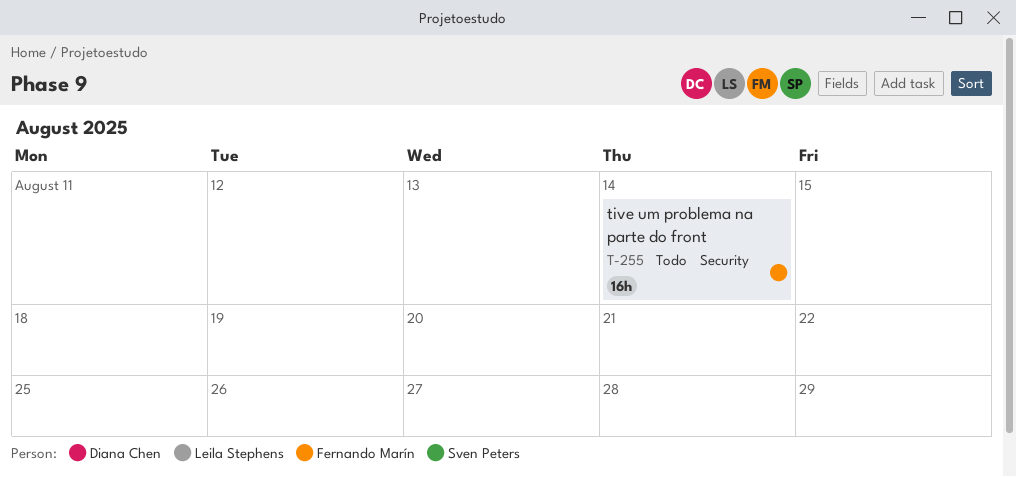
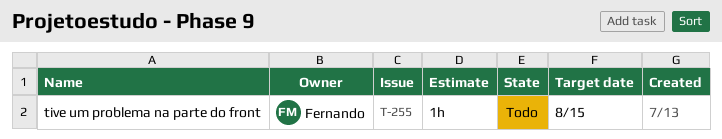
T-255, estimate: 16h -> 1h
T-255, due: Aug 14 -> Aug 15

